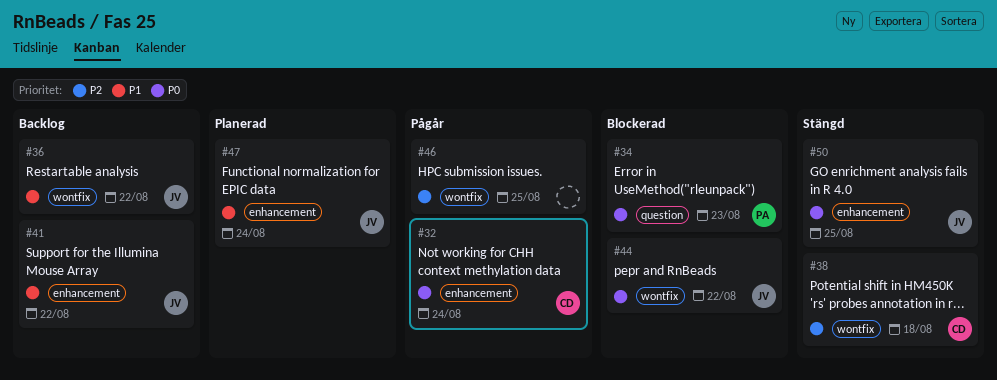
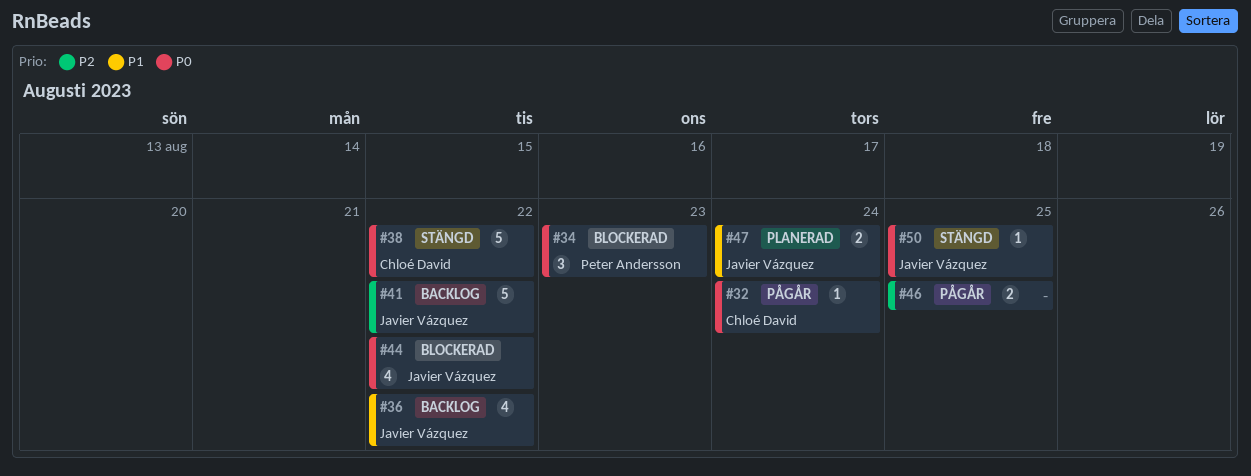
#38, priority: P2 -> P0
#38, due: Aug 18 -> Aug 22
#41, priority: P1 -> P2

